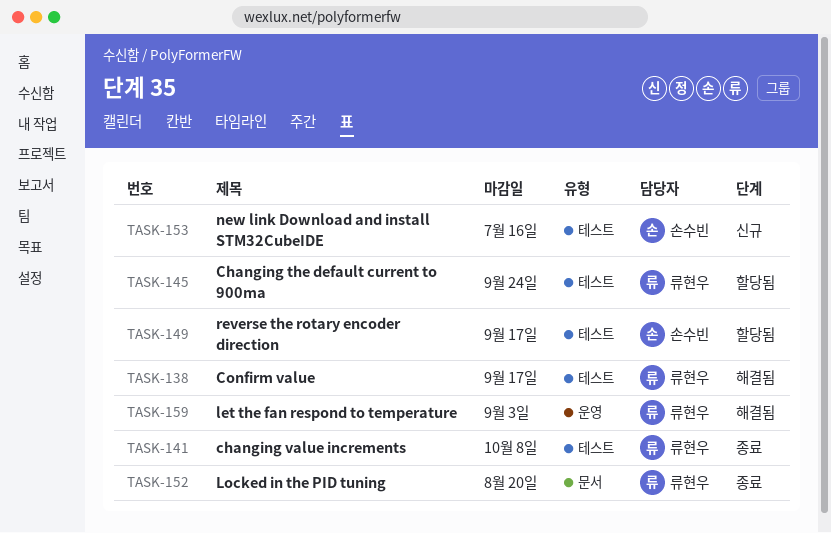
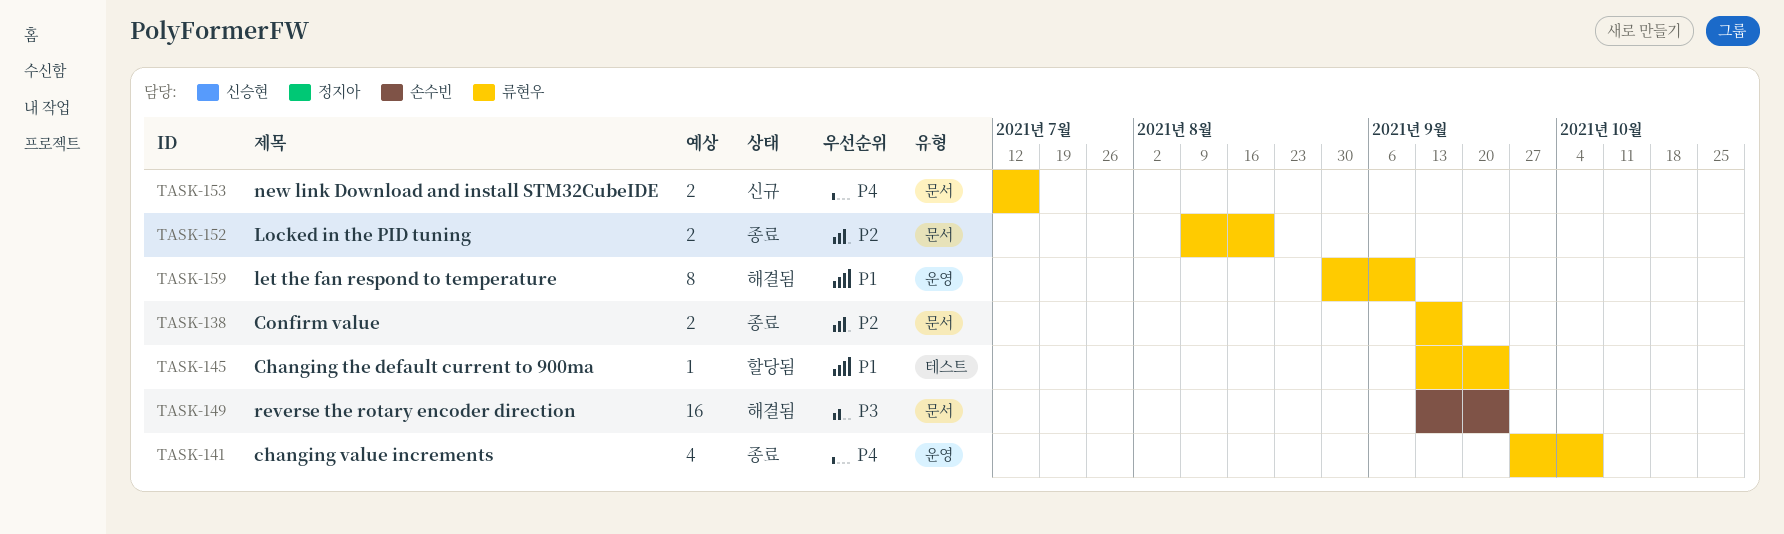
TASK-138, status: 해결됨 -> 종료
TASK-138, label: 테스트 -> 문서
TASK-141, label: 테스트 -> 운영
TASK-149, status: 할당됨 -> 해결됨
TASK-149, label: 테스트 -> 문서
TASK-149, due: Sep 17 -> Sep 24
TASK-153, owner: 손수빈 -> 류현우
TASK-153, label: 테스트 -> 문서
TASK-159, due: Sep 3 -> Sep 10

